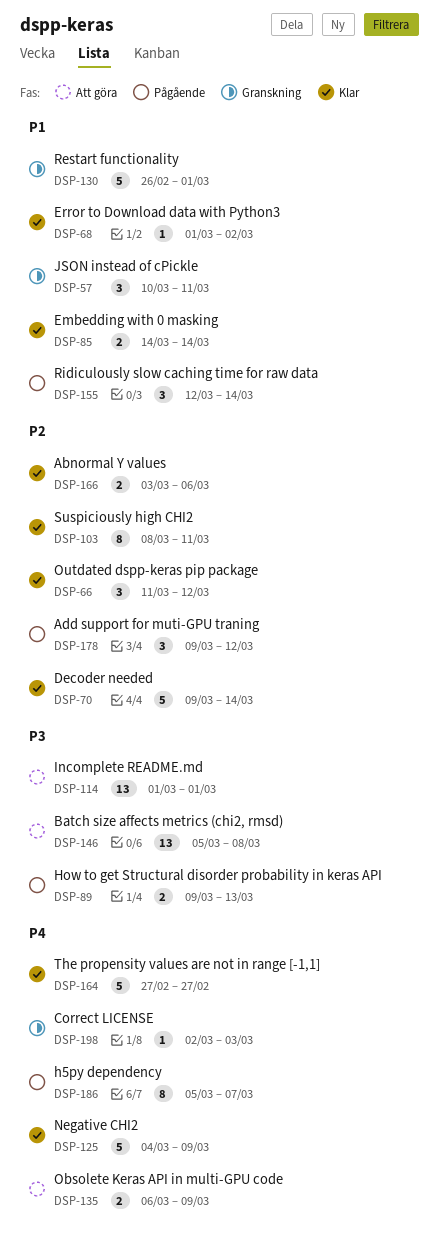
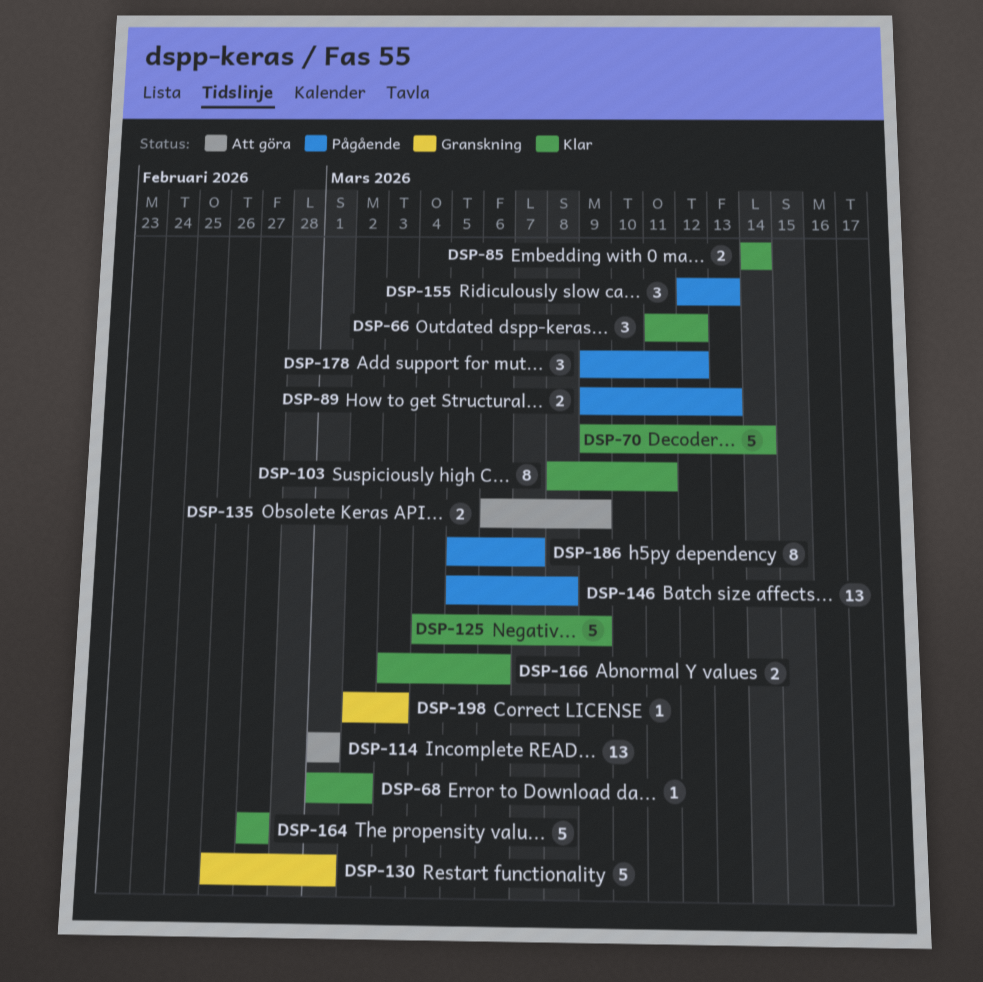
DSP-57: present -> none
DSP-146, status: Att göra -> Pågående
DSP-155, due: Mar 14 -> Mar 13

